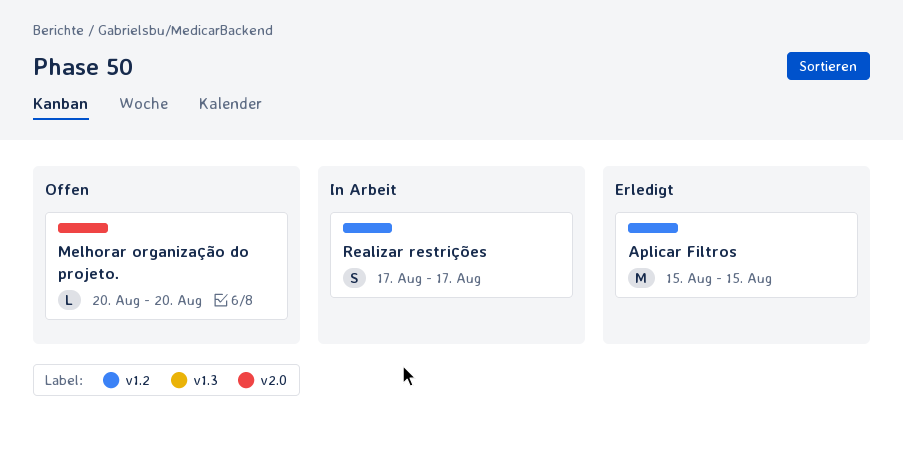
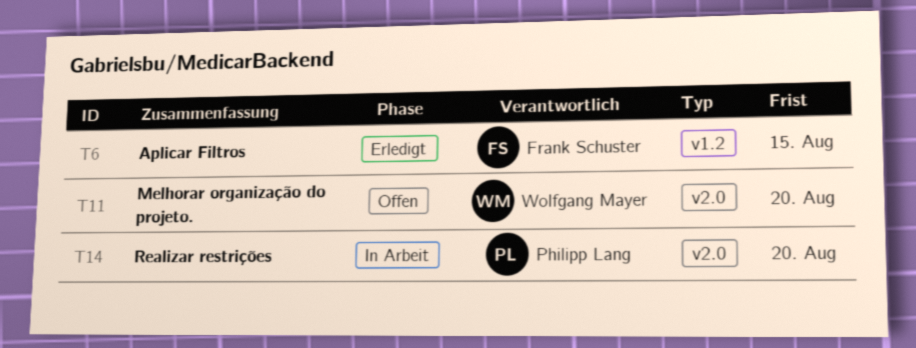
Realizar restrições, label: v1.2 -> v2.0
Realizar restrições, due: Aug 17 -> Aug 20

